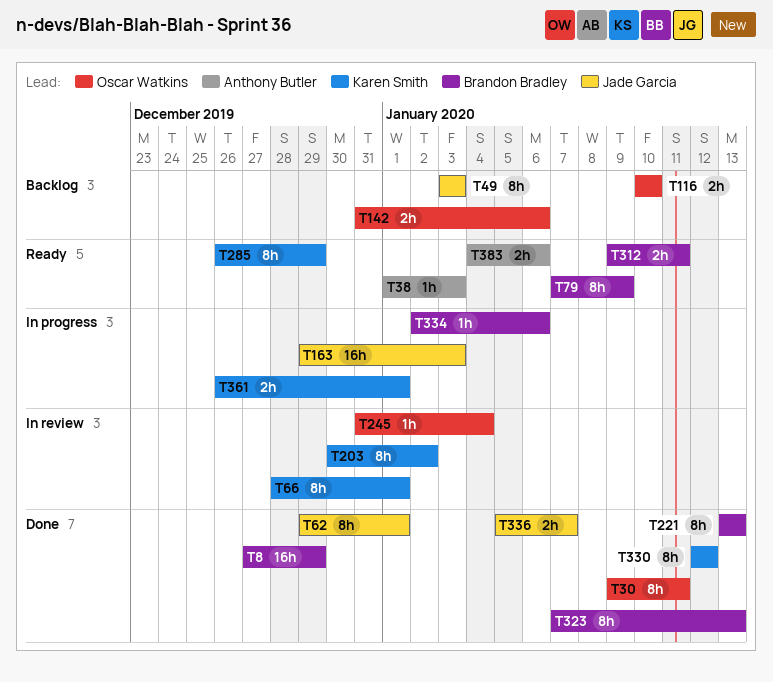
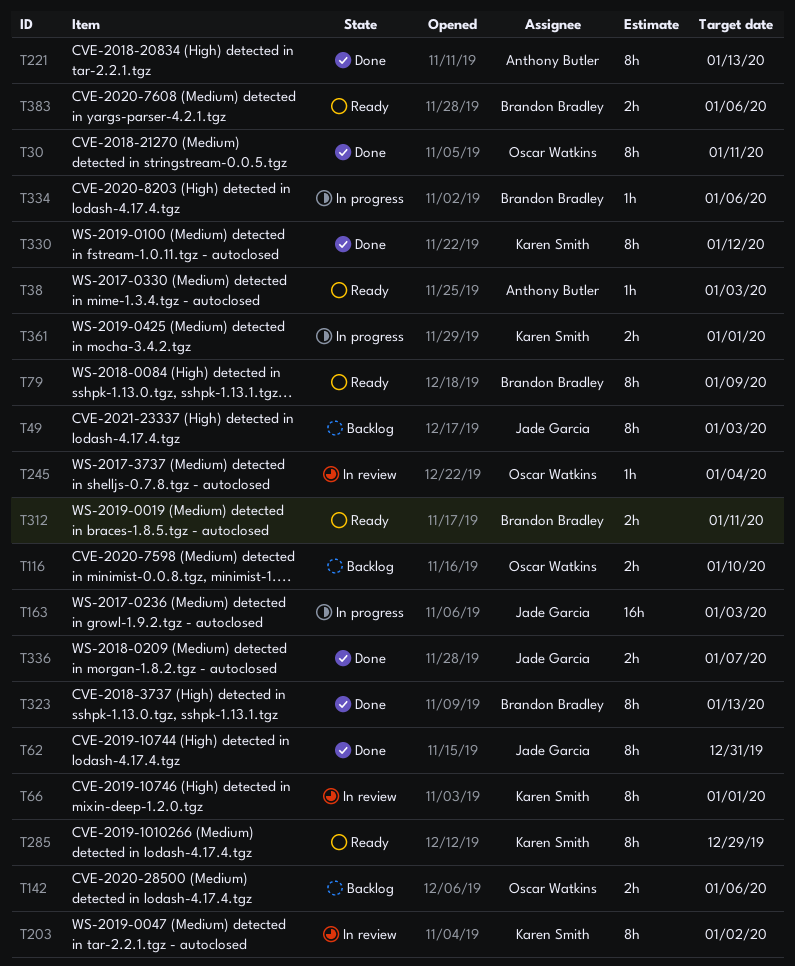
T8: present -> none
T62, due: Jan 1 -> Dec 31
T221, owner: Brandon Bradley -> Anthony Butler
T383, owner: Anthony Butler -> Brandon Bradley

